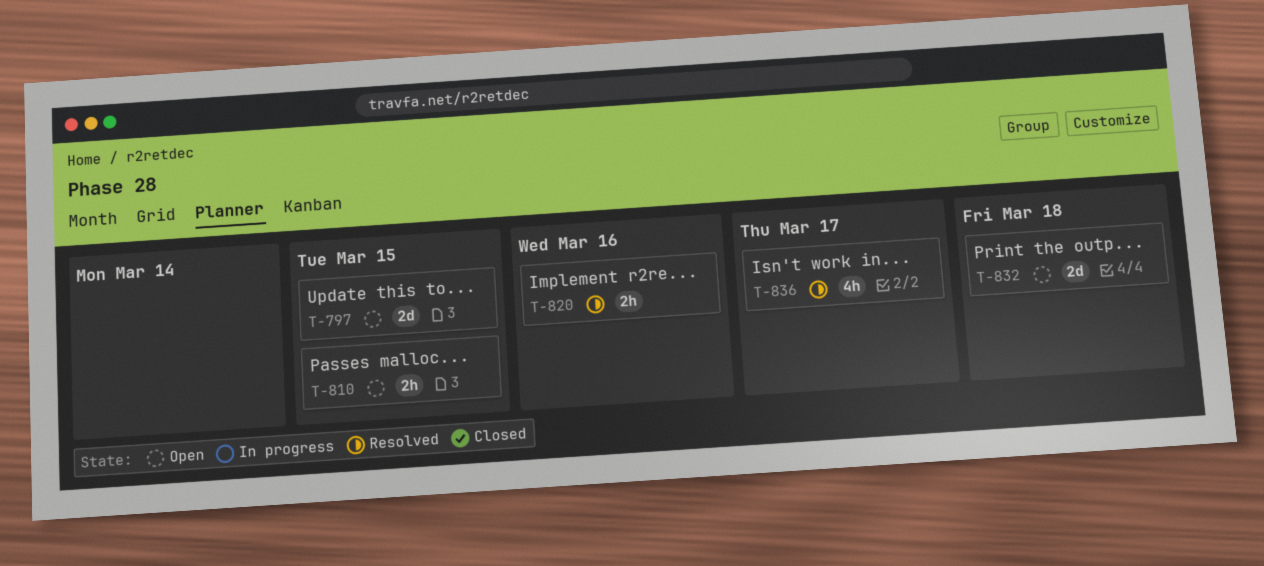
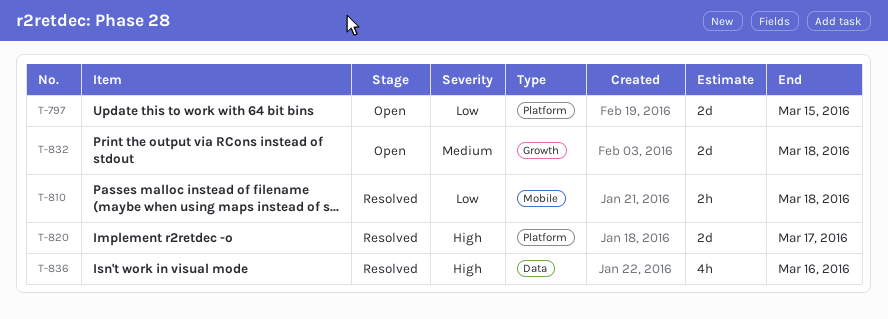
T-810, status: Open -> Resolved
T-810, due: Mar 15 -> Mar 18
T-820, estimate: 2h -> 2d
T-820, due: Mar 16 -> Mar 17
T-836, due: Mar 17 -> Mar 16

